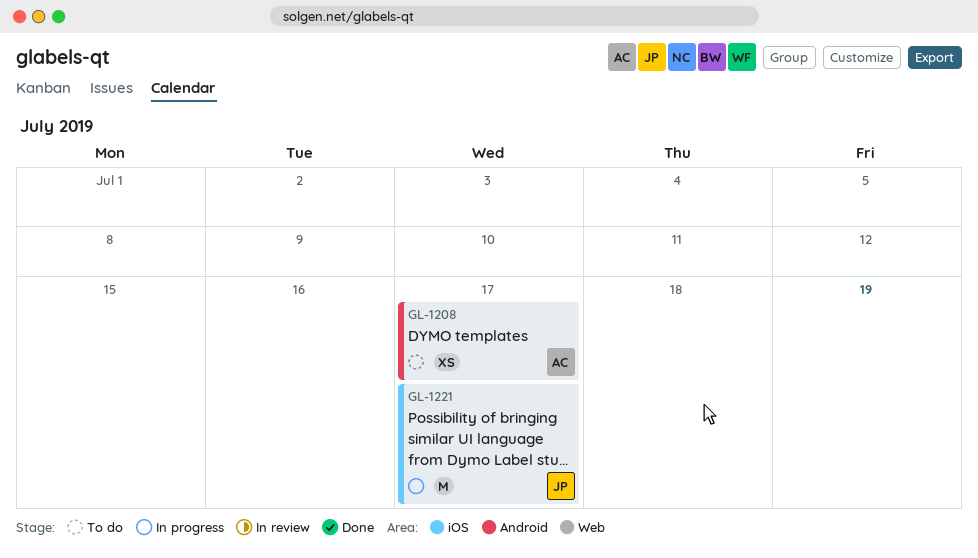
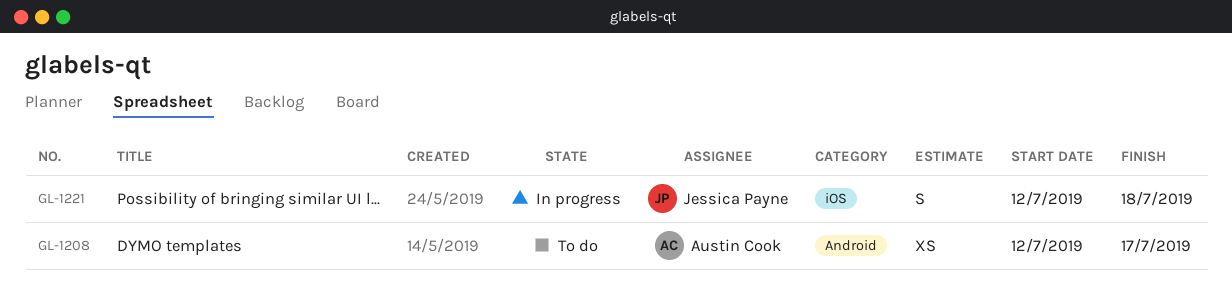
GL-1221, estimate: M -> S
GL-1221, due: Jul 17 -> Jul 18

